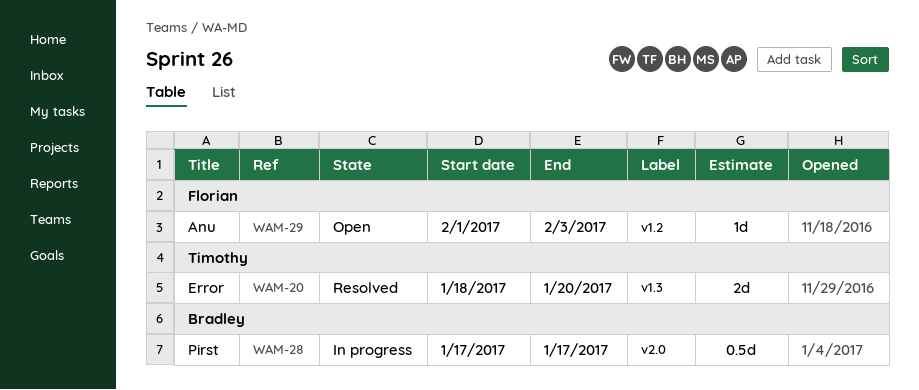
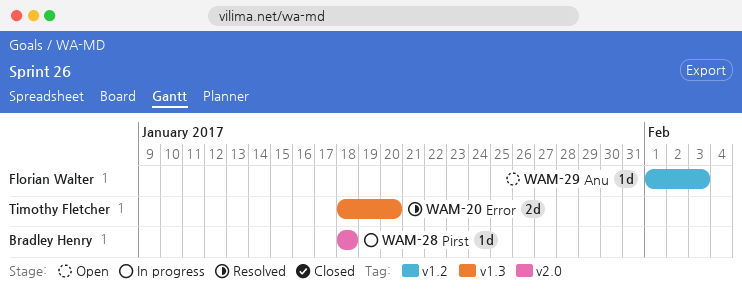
WAM-28, estimate: 0.5d -> 1d
WAM-28, start: Jan 17 -> Jan 18
WAM-28, due: Jan 17 -> Jan 18

